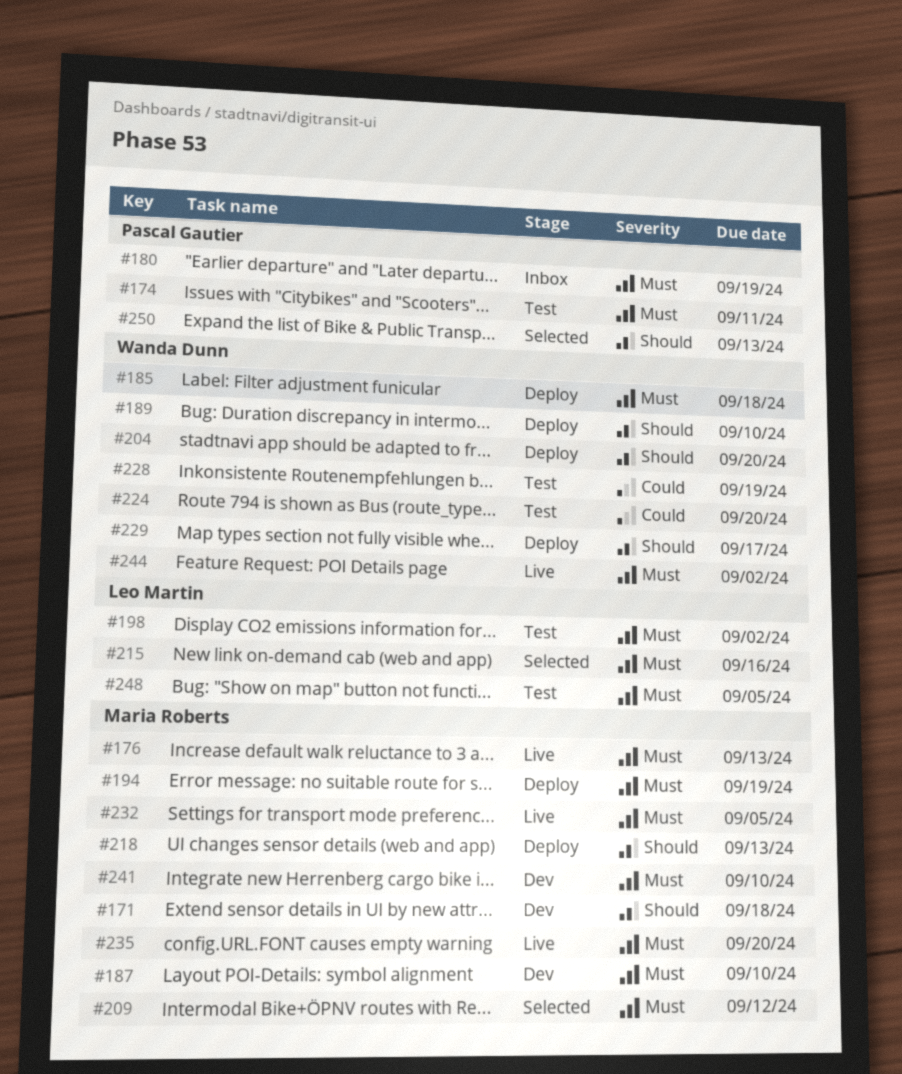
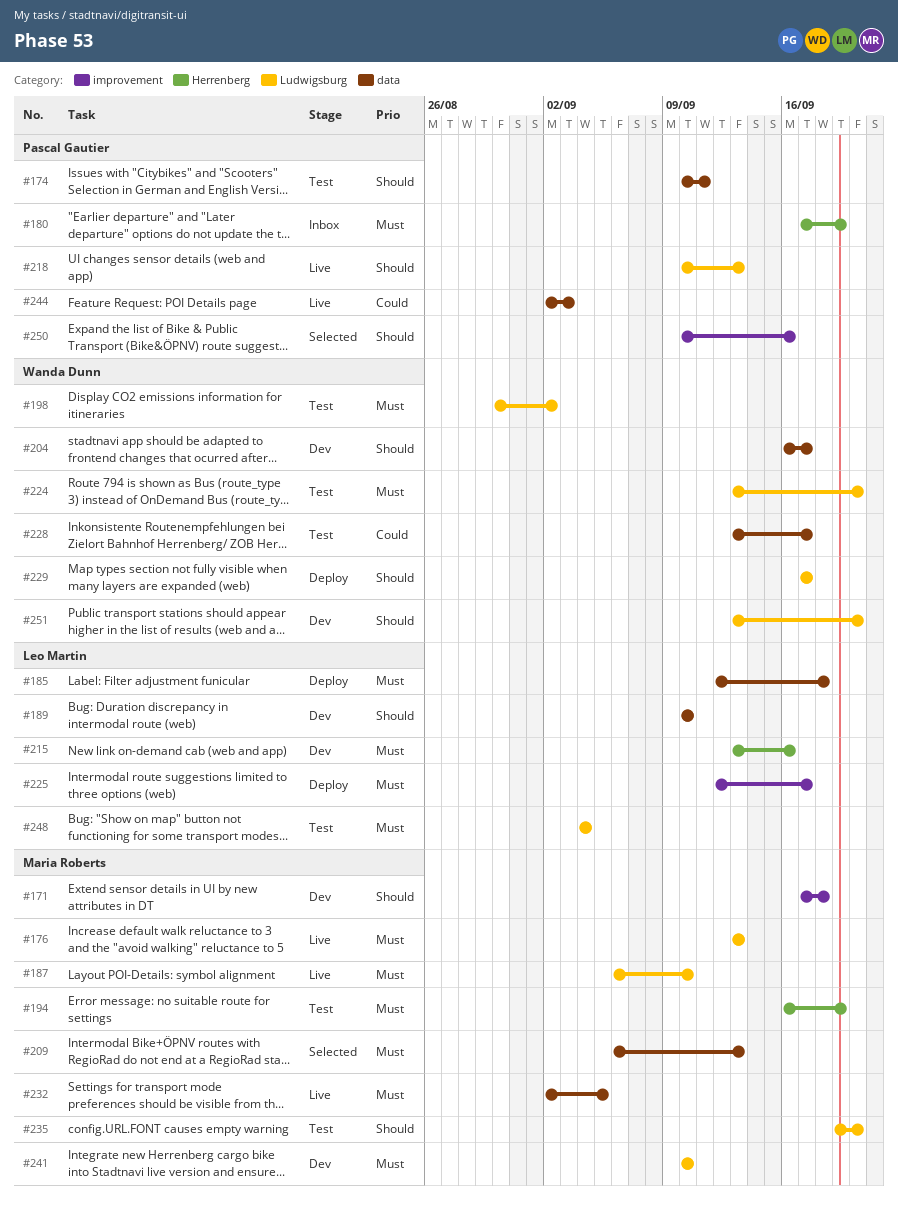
#174, priority: Must -> Should
#185, owner: Wanda Dunn -> Leo Martin
#187, status: Dev -> Live
#189, status: Deploy -> Dev
#189, owner: Wanda Dunn -> Leo Martin
#194, status: Deploy -> Test
#198, owner: Leo Martin -> Wanda Dunn
#204, status: Deploy -> Dev
#204, due: Sep 20 -> Sep 17
#209, due: Sep 12 -> Sep 13
#215, status: Selected -> Dev
#218, status: Deploy -> Live
#218, owner: Maria Roberts -> Pascal Gautier
#224, priority: Could -> Must
#225: none -> present
#228, due: Sep 19 -> Sep 17
#235, status: Live -> Test
#235, priority: Must -> Should
#244, owner: Wanda Dunn -> Pascal Gautier
#244, priority: Must -> Could
#244, due: Sep 2 -> Sep 3
#248, due: Sep 5 -> Sep 4
#250, due: Sep 13 -> Sep 16
#251: none -> present

